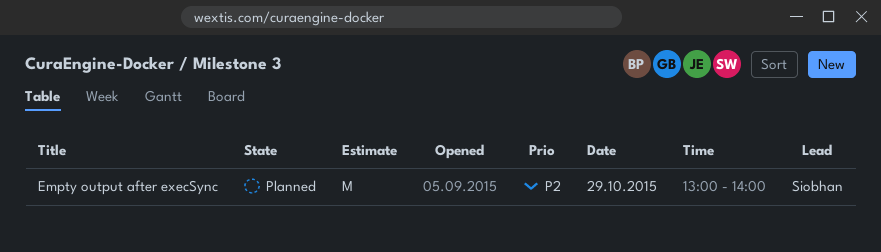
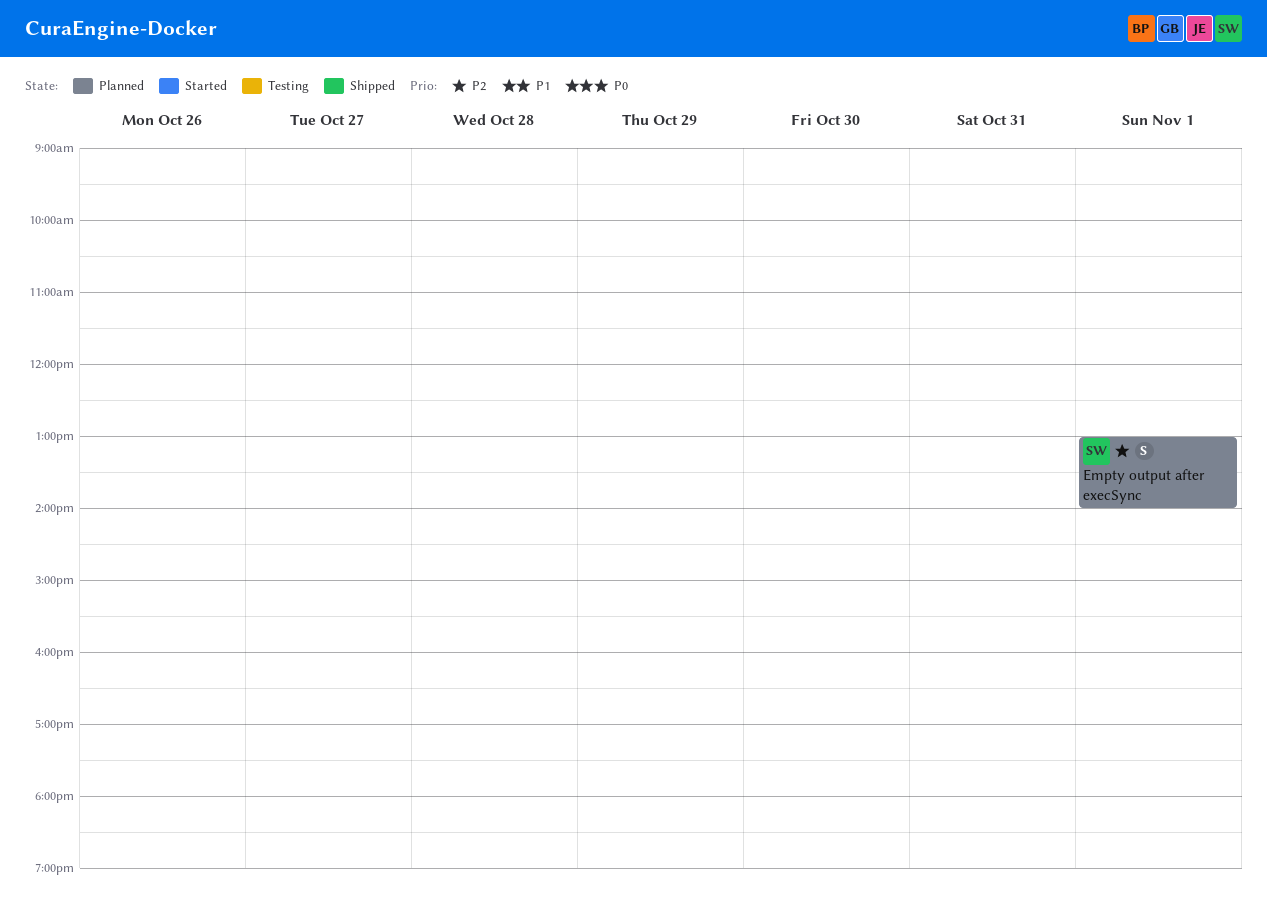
Empty output after execSync, estimate: M -> S
Empty output after execSync, day: Oct 29 -> Nov 1

